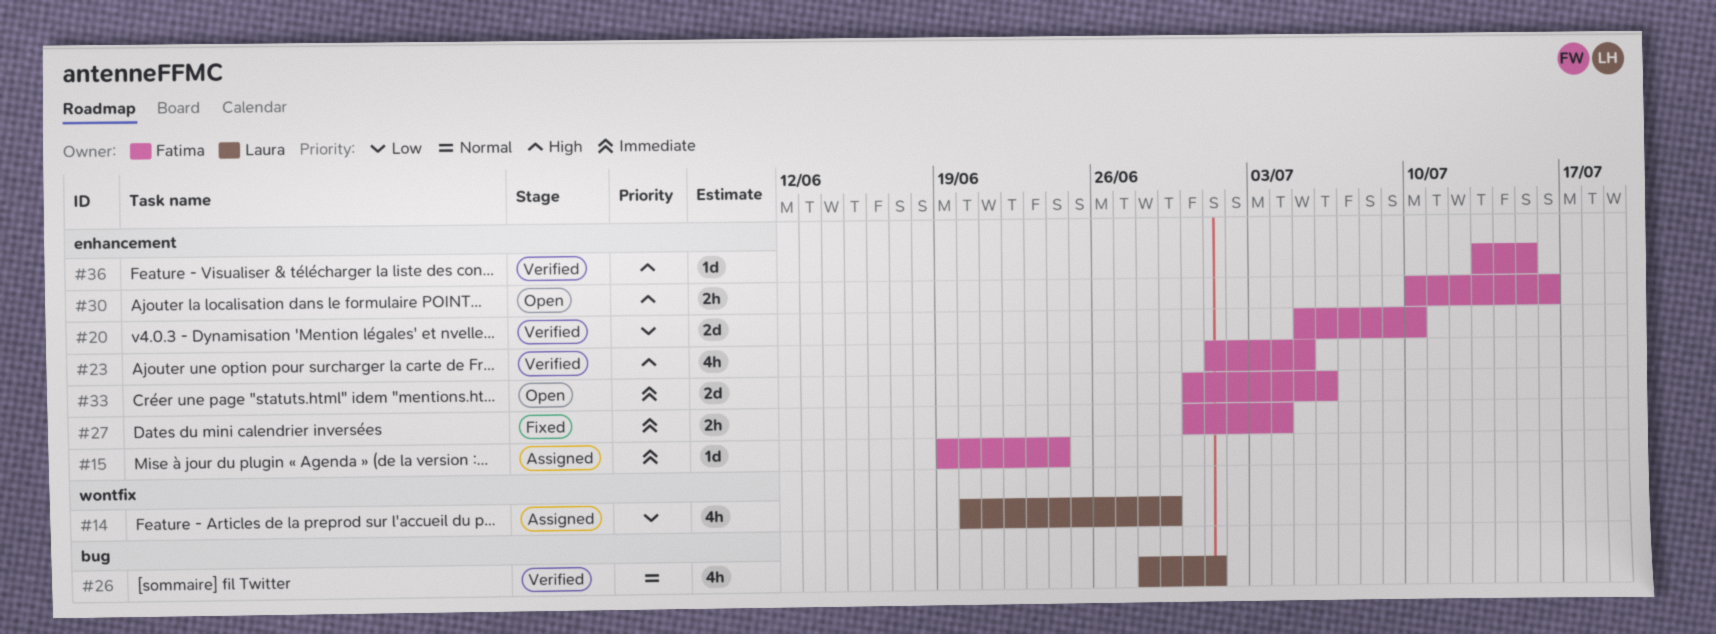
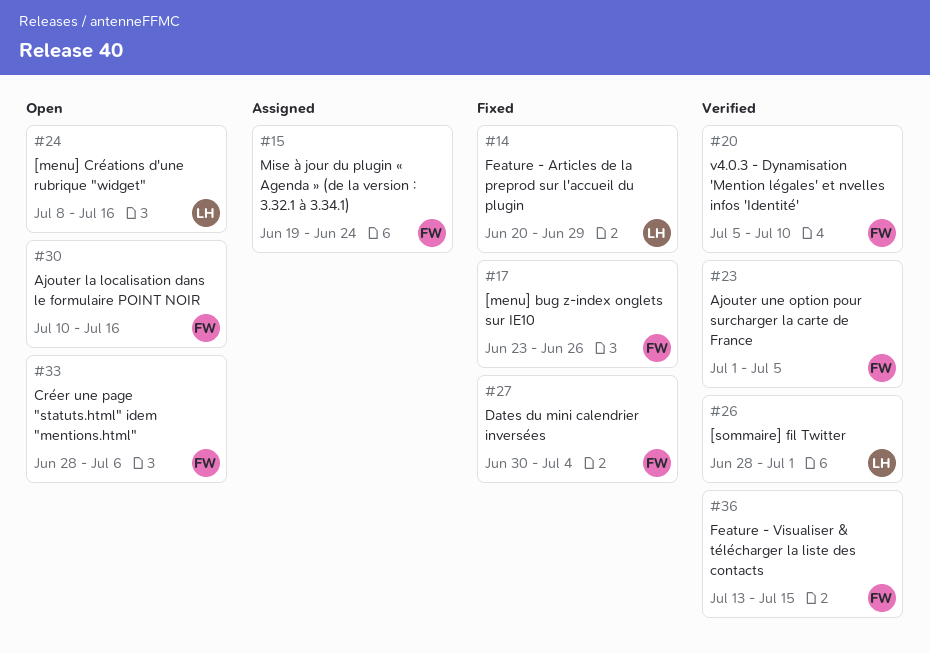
#14, status: Assigned -> Fixed
#17: none -> present
#24: none -> present
#33, start: Jun 30 -> Jun 28

